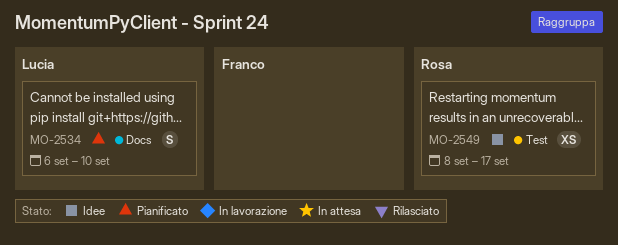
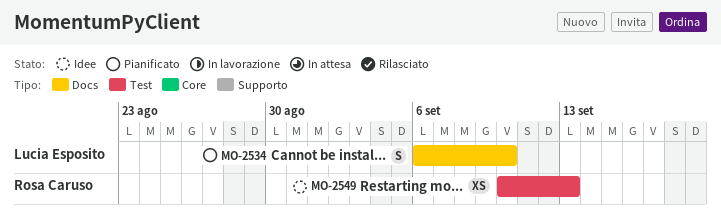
MO-2549, start: Sep 8 -> Sep 10
MO-2549, due: Sep 17 -> Sep 13

